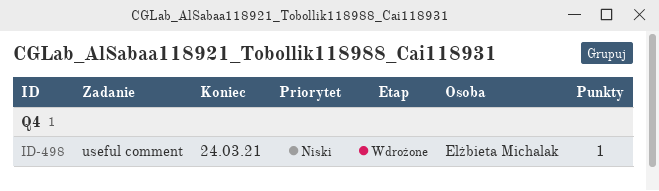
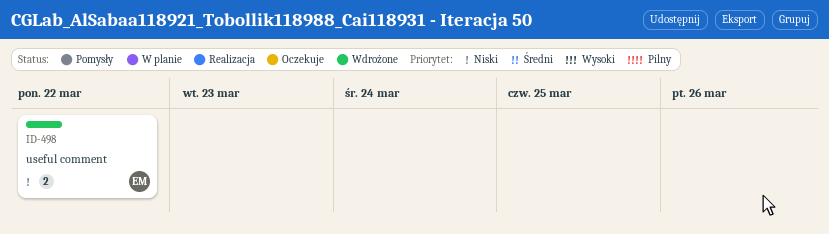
ID-498, estimate: 1 -> 2
ID-498, due: Mar 24 -> Mar 22

